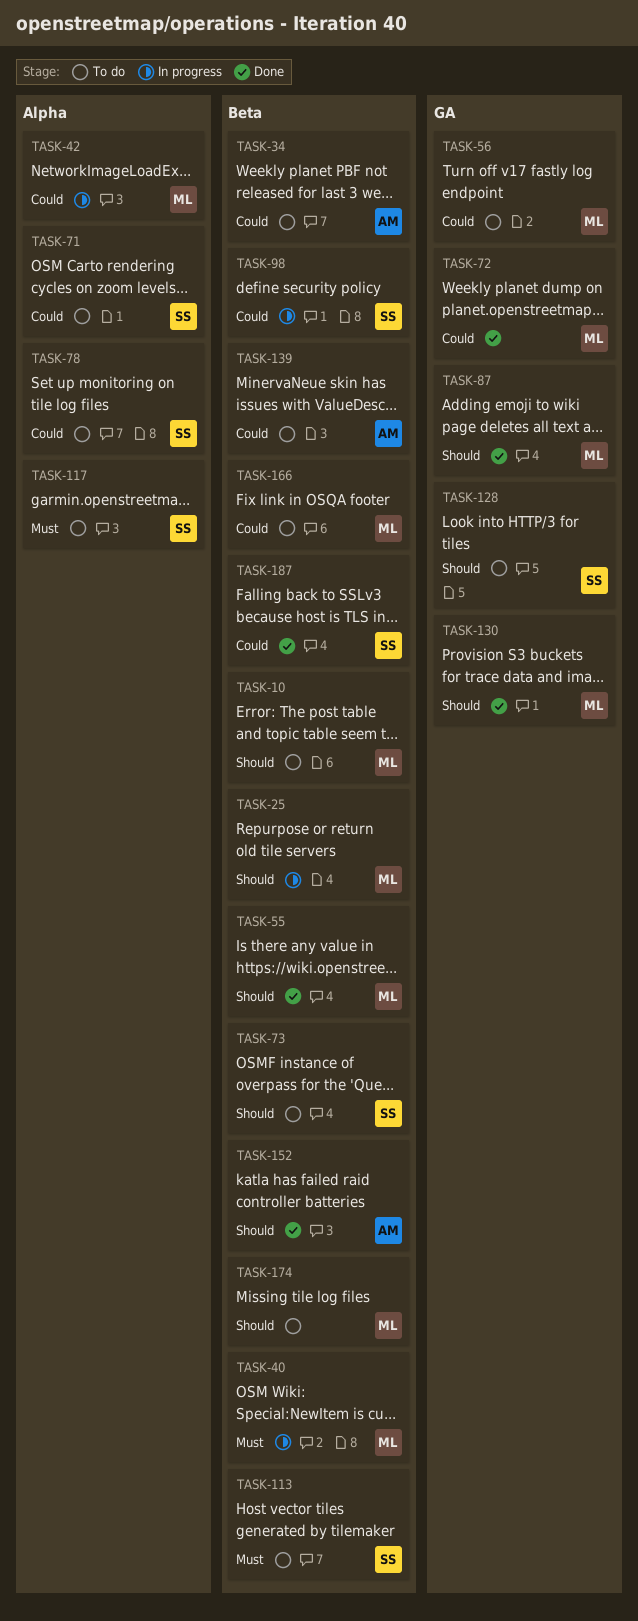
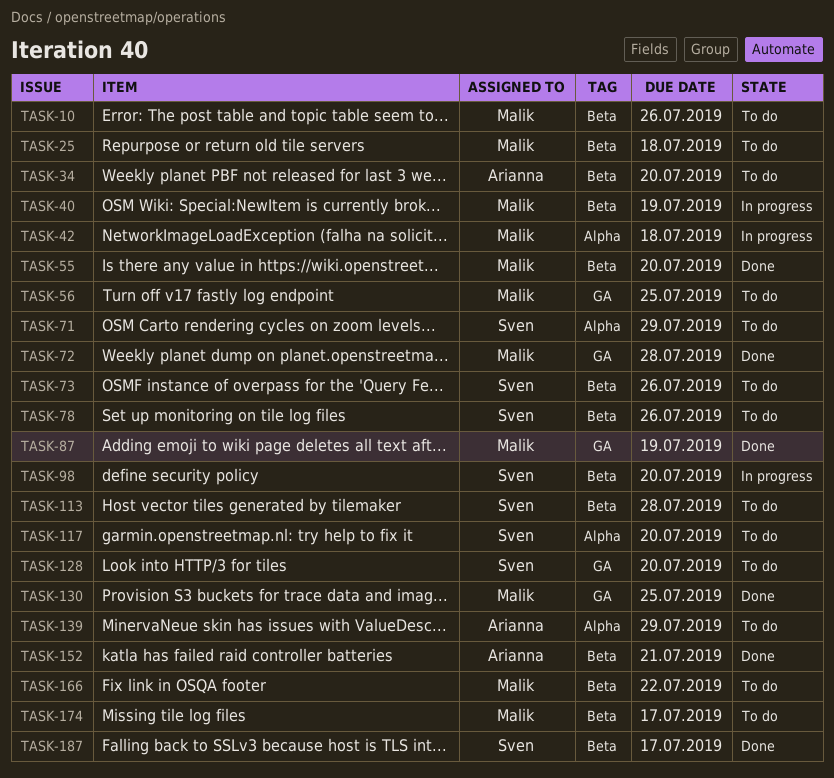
TASK-25, status: In progress -> To do
TASK-78, label: Alpha -> Beta
TASK-139, label: Beta -> Alpha

